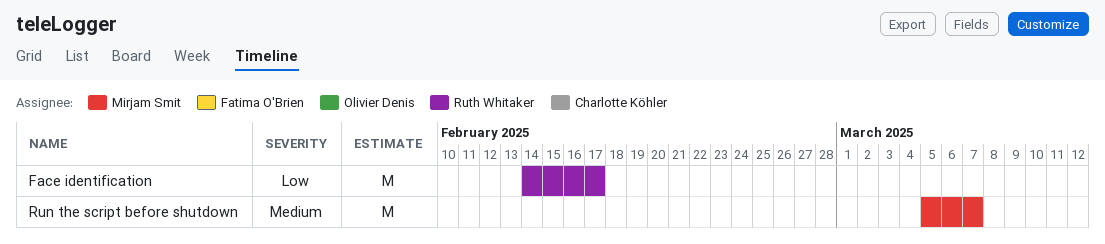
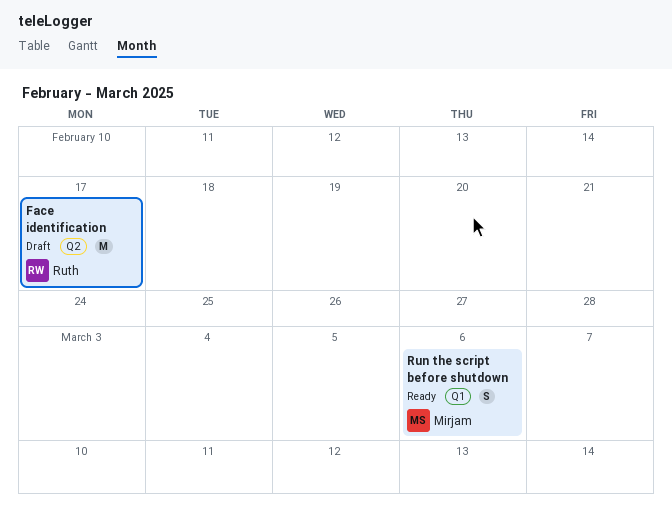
Run the script before shutdown, estimate: M -> S
Run the script before shutdown, due: Mar 7 -> Mar 6

